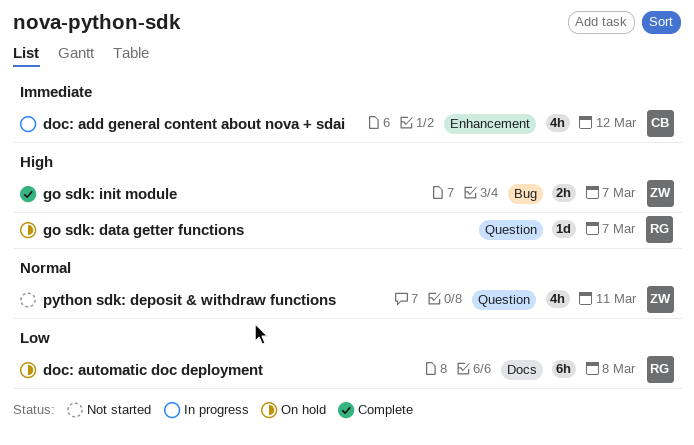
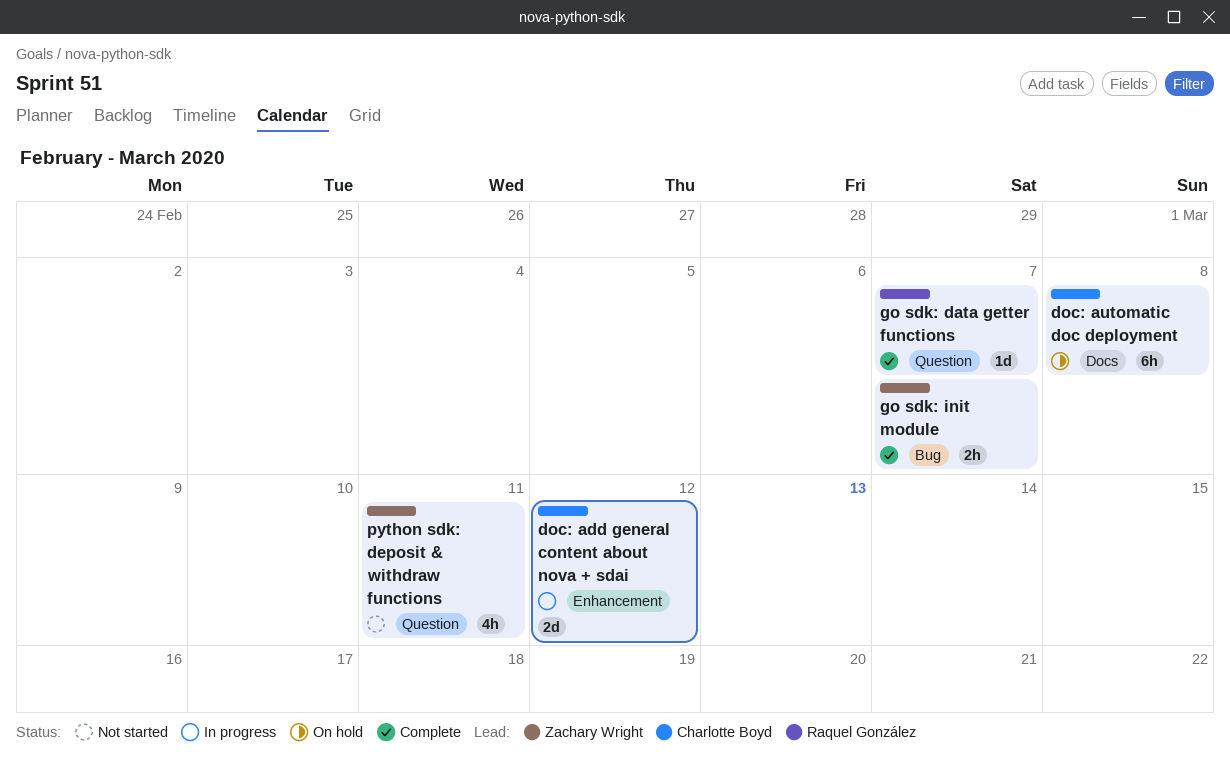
doc: add general content about nova + sdai, estimate: 4h -> 2d
doc: automatic doc deployment, owner: Raquel González -> Charlotte Boyd
go sdk: data getter functions, status: On hold -> Complete

